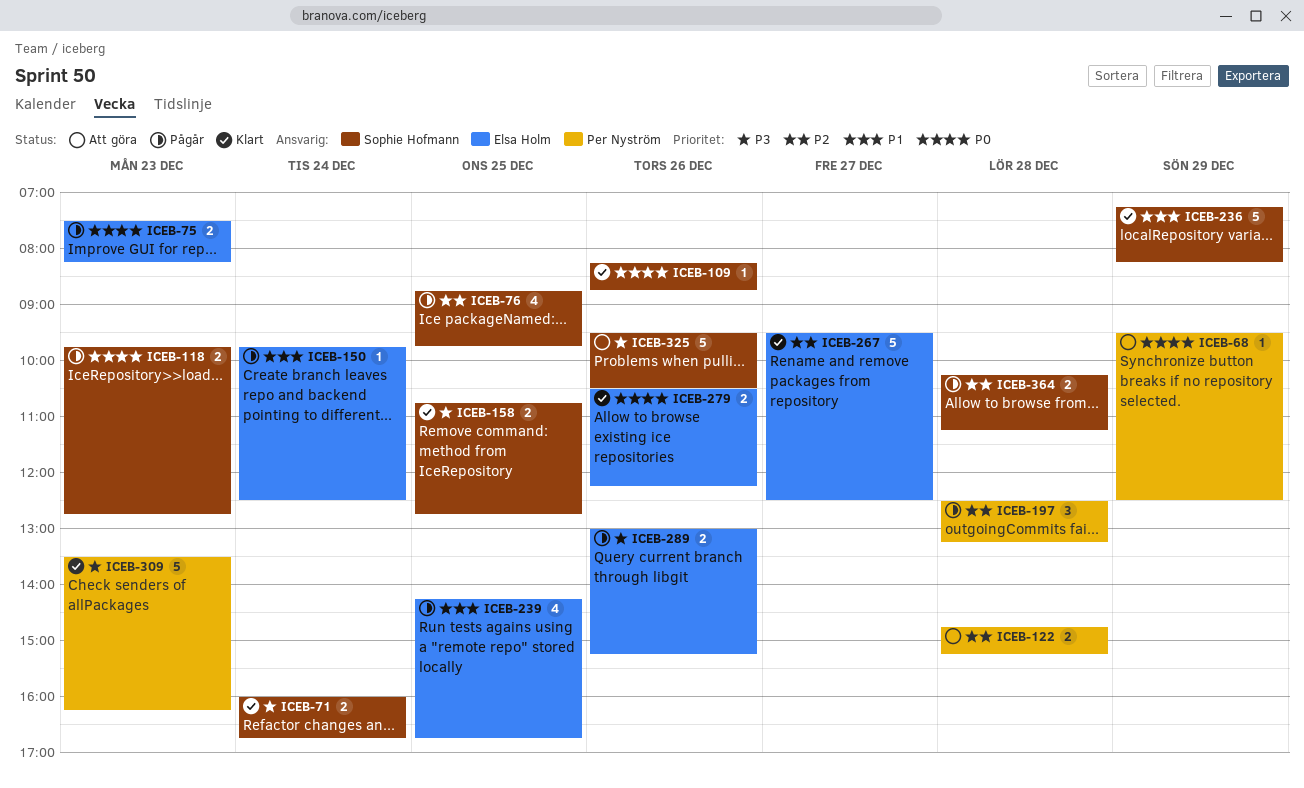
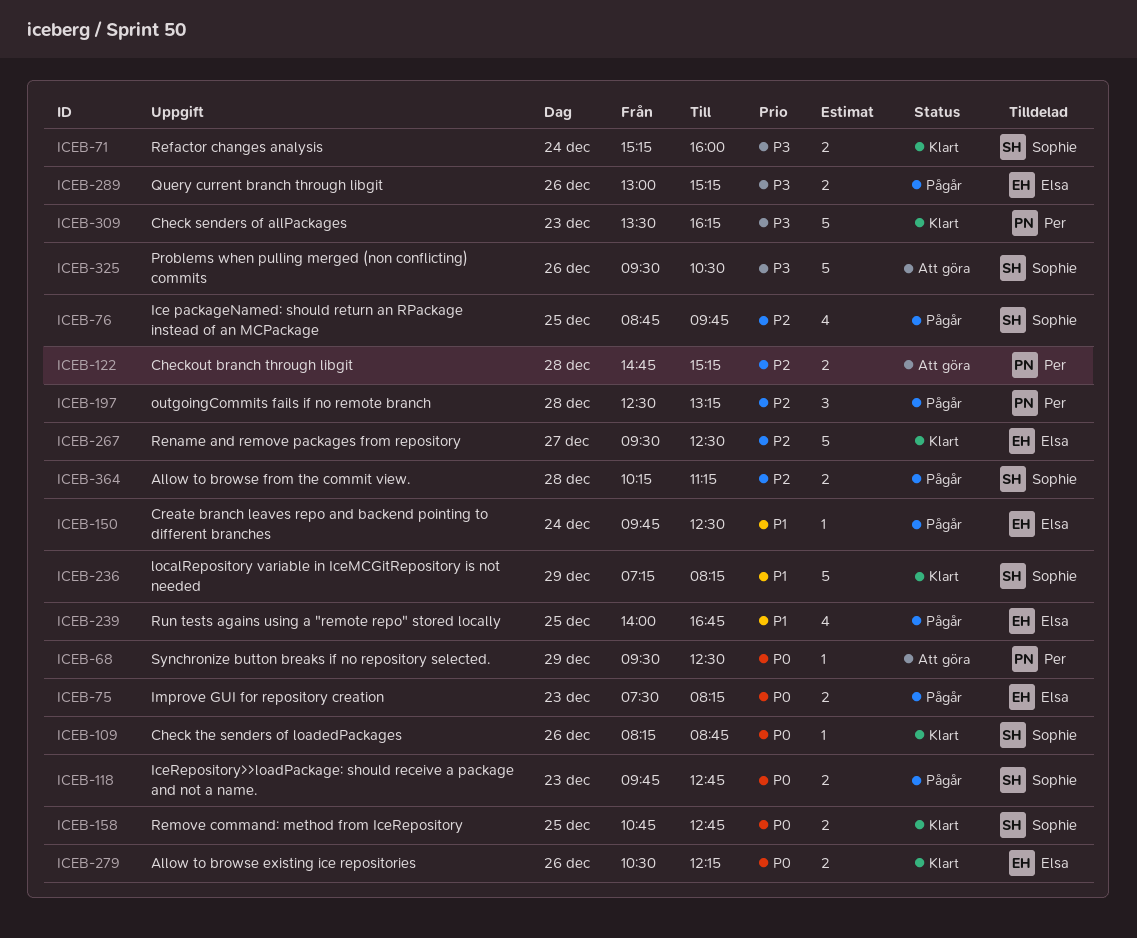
ICEB-71, begins: 16:00 -> 15:15
ICEB-71, ends: 16:45 -> 16:00
ICEB-158, priority: P3 -> P0
ICEB-239, begins: 14:15 -> 14:00

